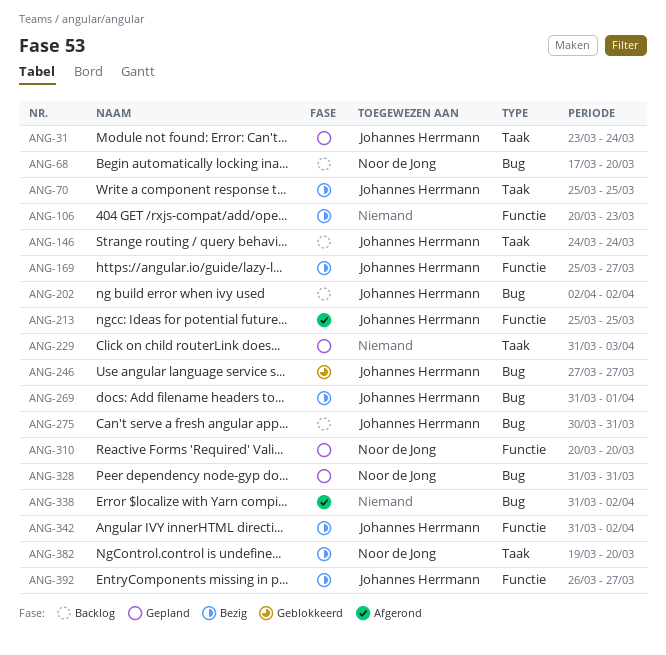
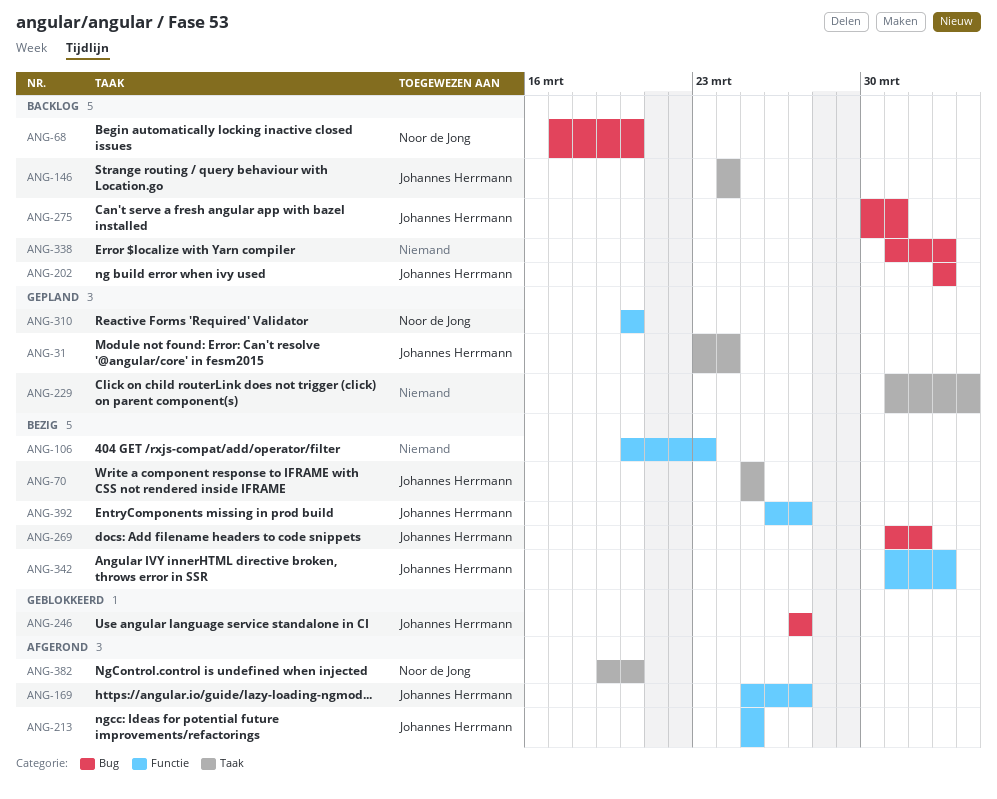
ANG-169, status: Bezig -> Afgerond
ANG-328: present -> none
ANG-338, status: Afgerond -> Backlog
ANG-382, status: Bezig -> Afgerond

